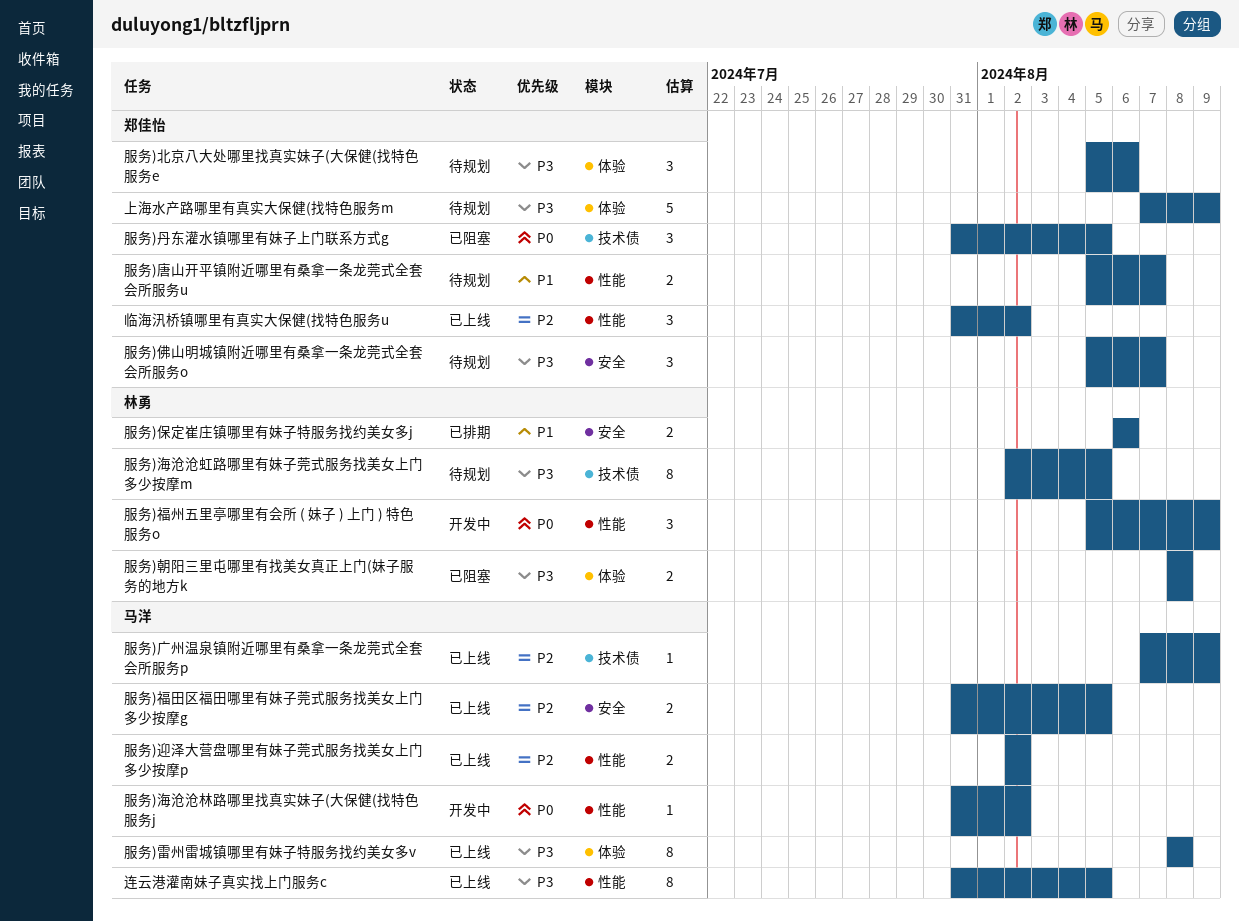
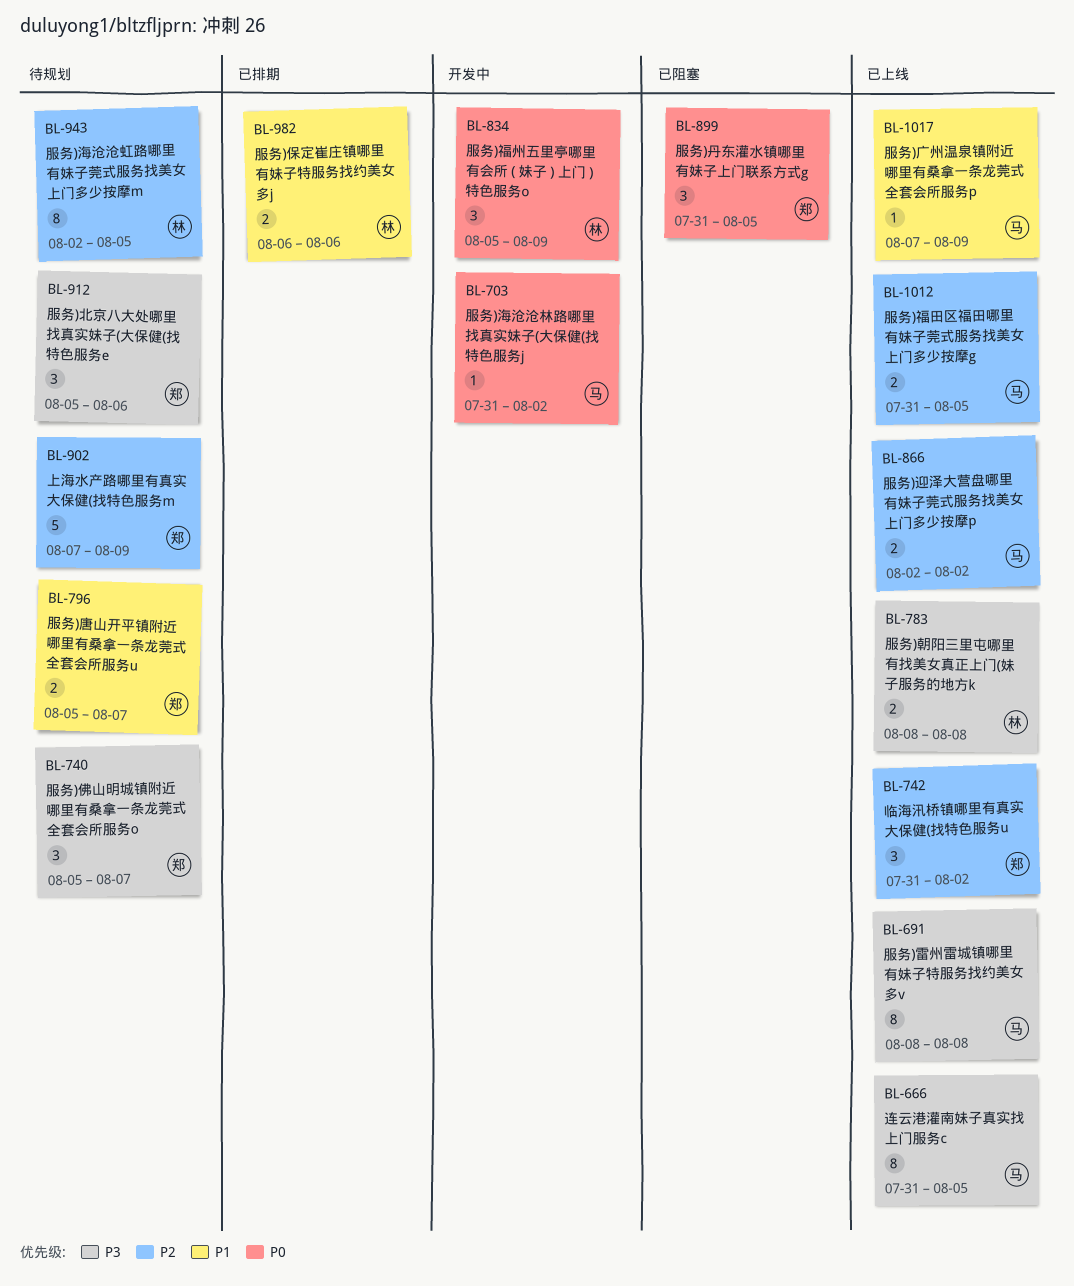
上海水产路哪里有真实大保健(找特色服务m, priority: P3 -> P2
服务)广州温泉镇附近哪里有桑拿一条龙莞式全套会所服务p, priority: P2 -> P1
服务)朝阳三里屯哪里有找美女真正上门(妹子服务的地方k, status: 已阻塞 -> 已上线
服务)海沧沧虹路哪里有妹子莞式服务找美女上门多少按摩m, priority: P3 -> P2

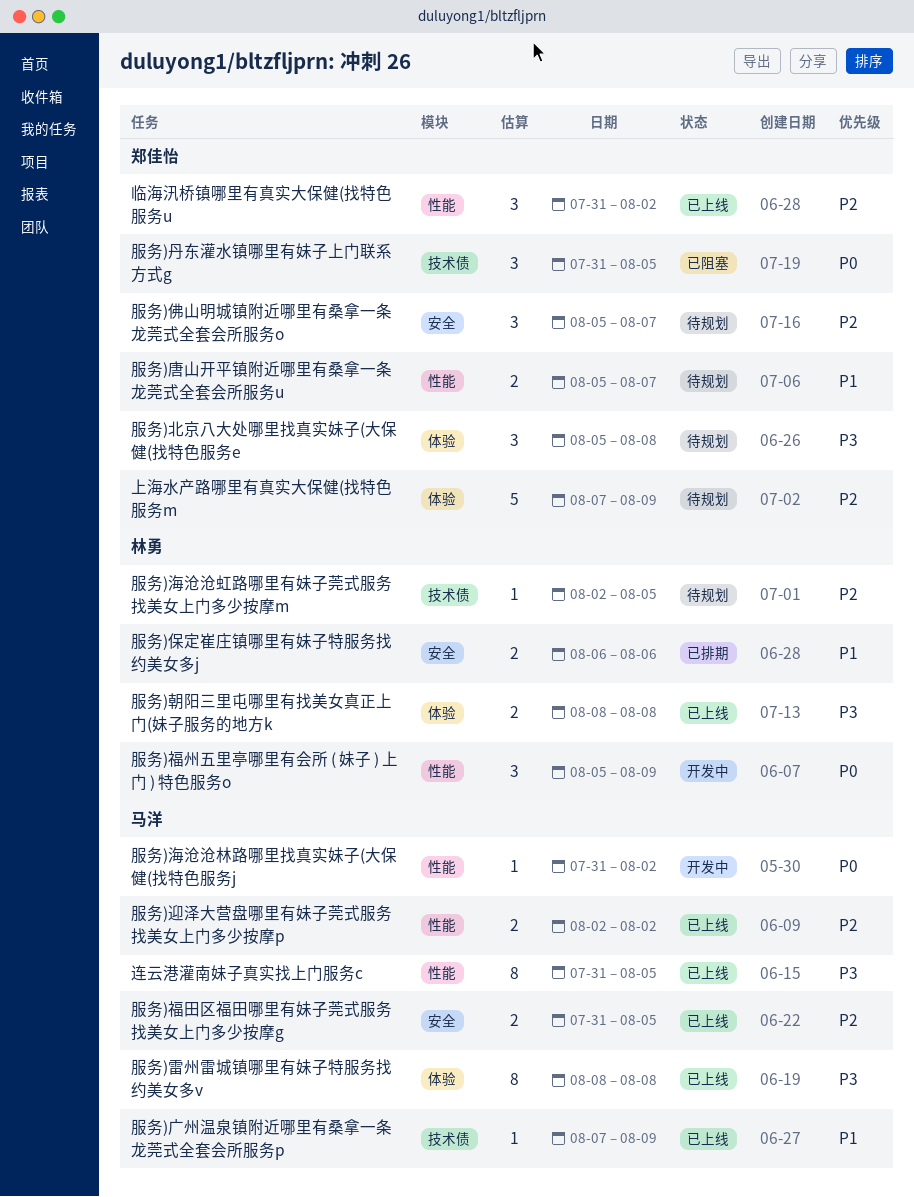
服务)佛山明城镇附近哪里有桑拿一条龙莞式全套会所服务o, priority: P3 -> P2
服务)北京八大处哪里找真实妹子(大保健(找特色服务e, due: Aug 6 -> Aug 8
服务)海沧沧虹路哪里有妹子莞式服务找美女上门多少按摩m, estimate: 8 -> 1

